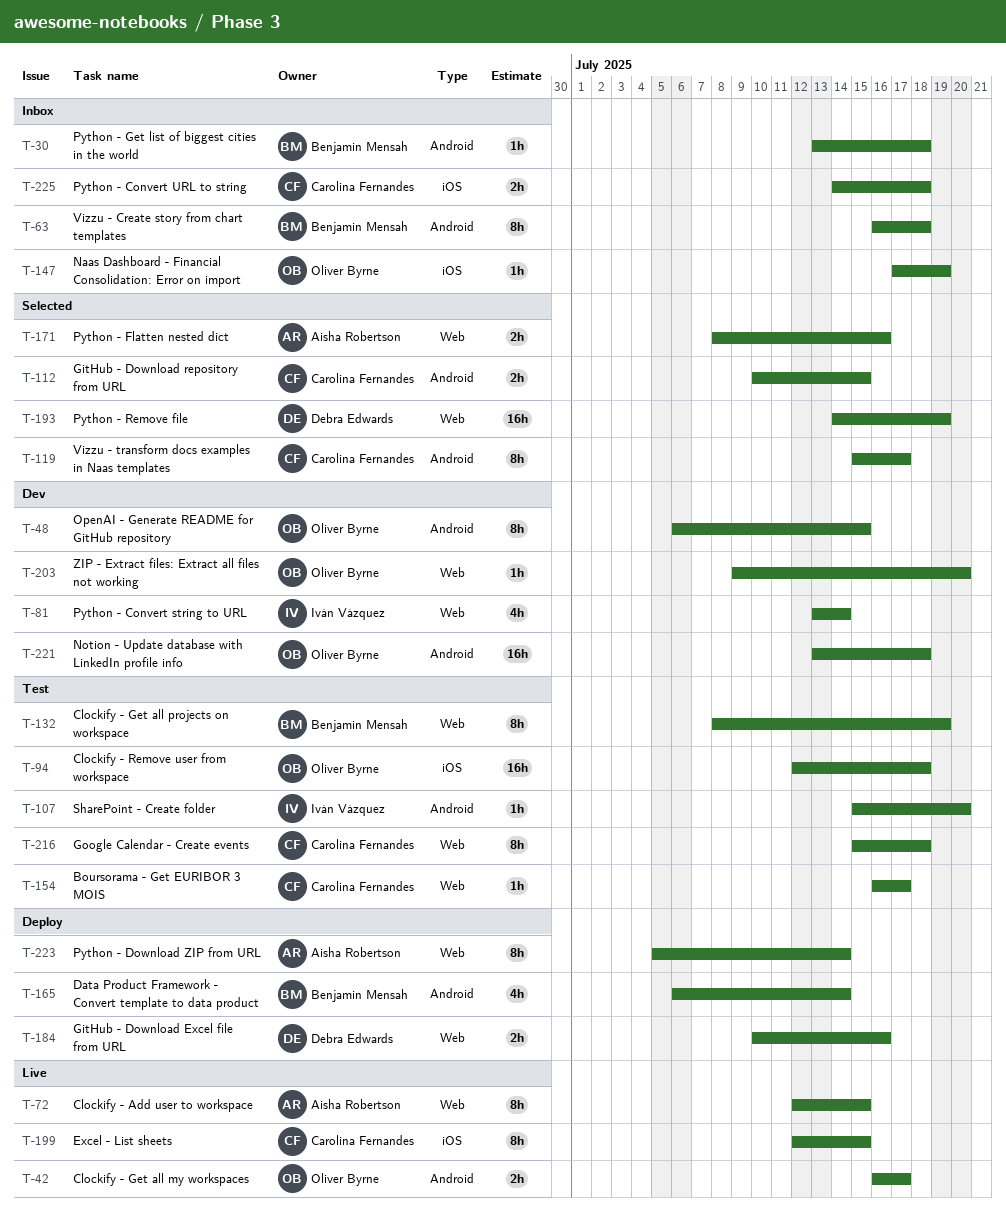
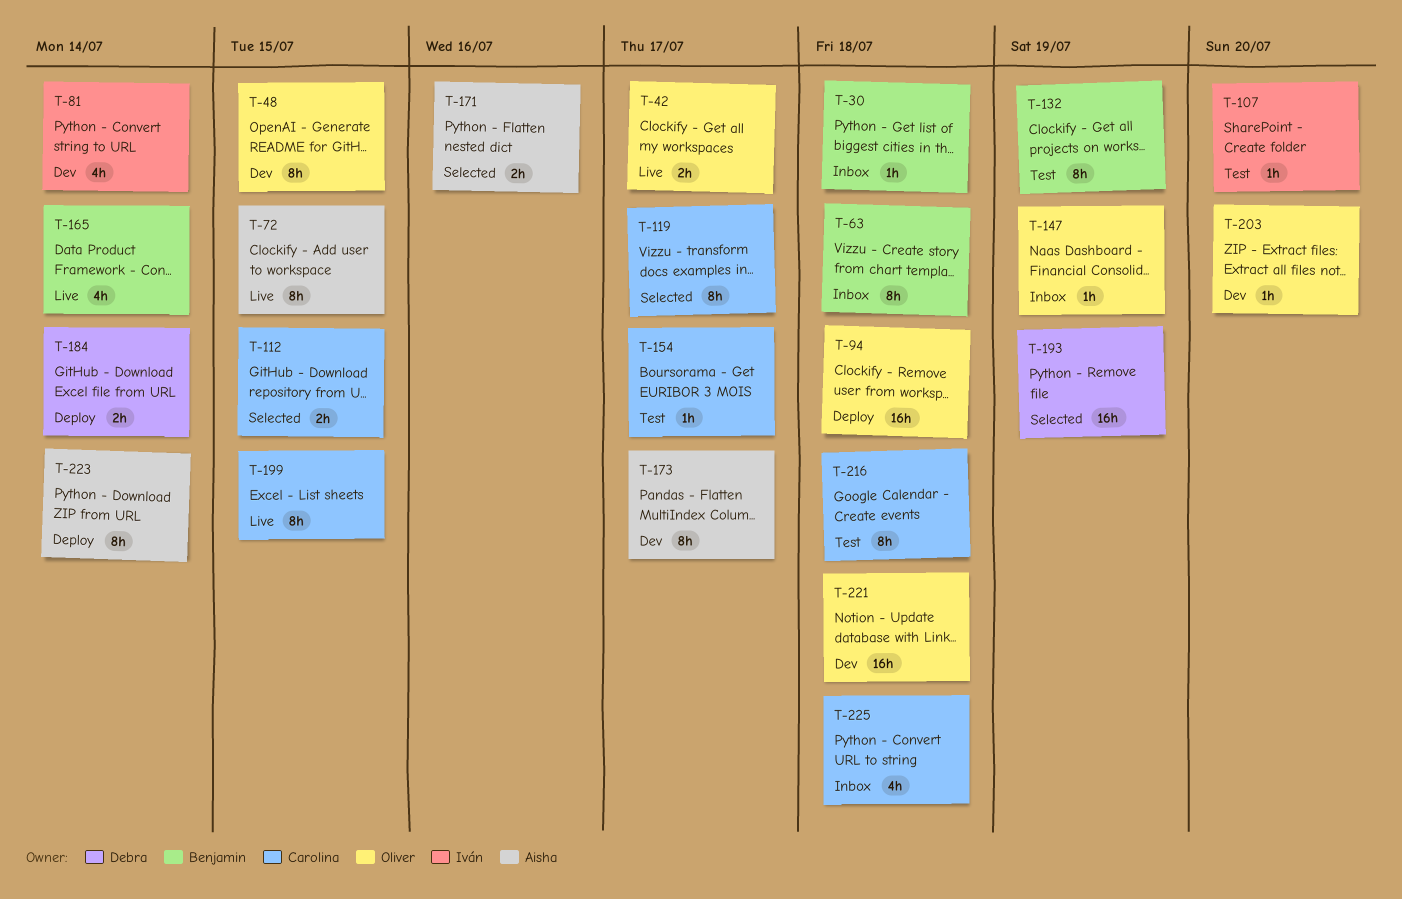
T-94, status: Test -> Deploy
T-165, status: Deploy -> Live
T-173: none -> present
T-184, due: Jul 16 -> Jul 14
T-225, estimate: 2h -> 4h

